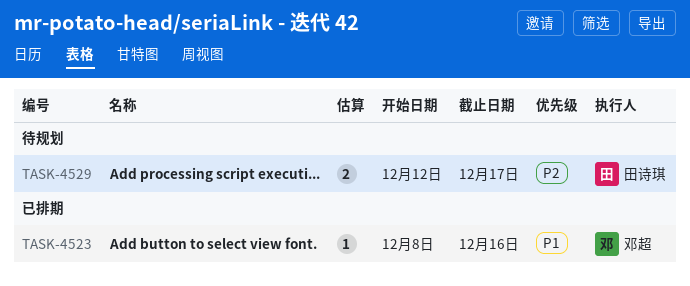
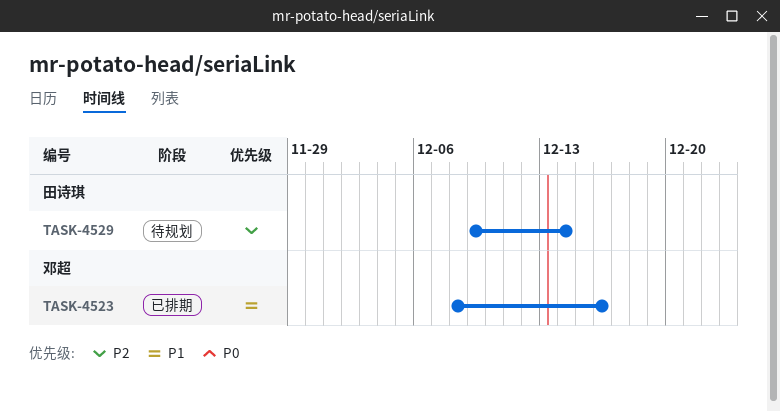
TASK-4529, start: Dec 12 -> Dec 9
TASK-4529, due: Dec 17 -> Dec 14

